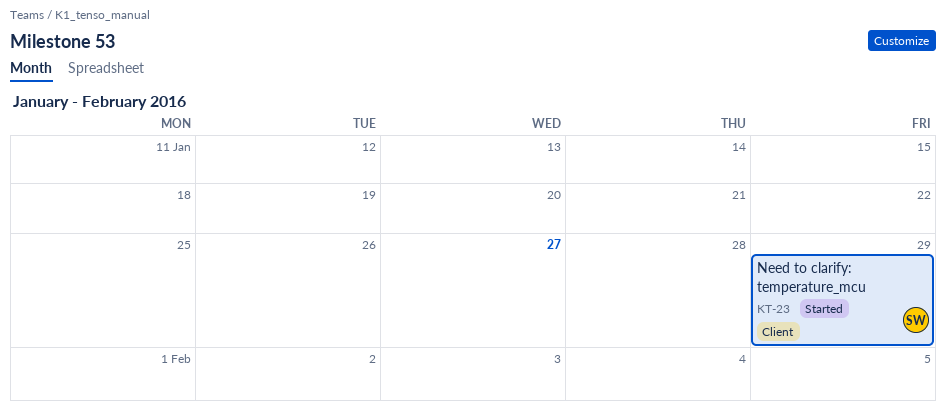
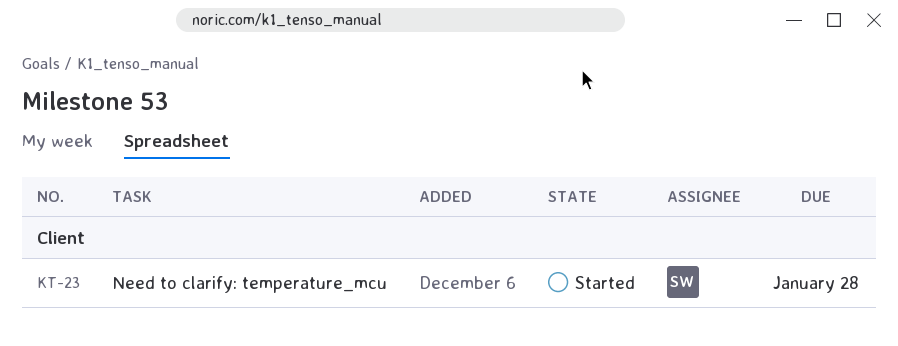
KT-23, due: Jan 29 -> Jan 28

